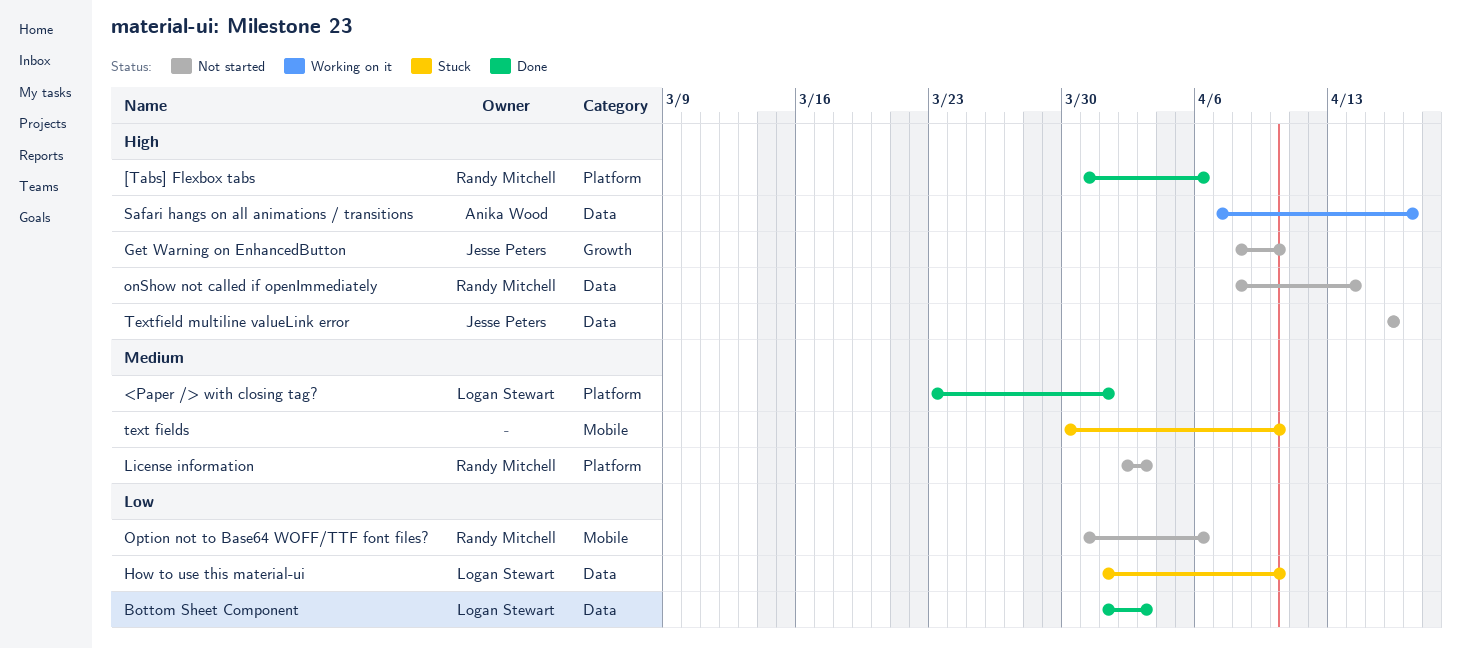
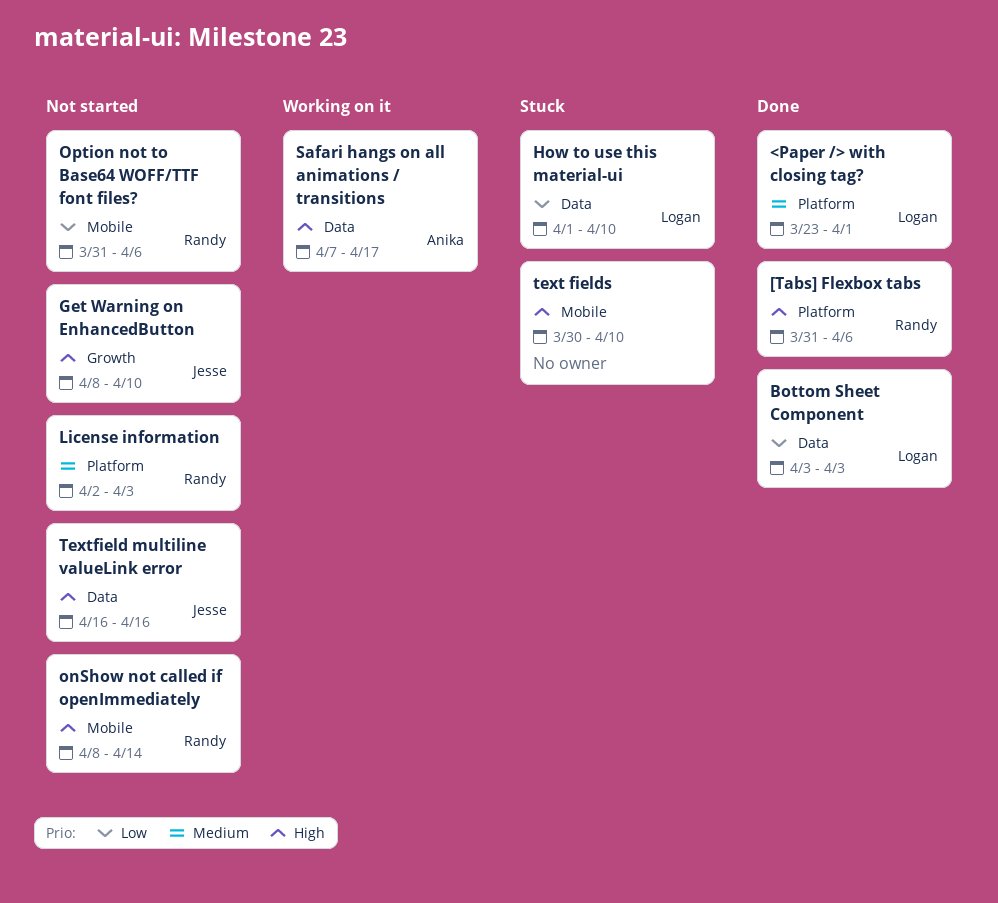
Bottom Sheet Component, start: Apr 1 -> Apr 3
onShow not called if openImmediately, label: Data -> Mobile
text fields, priority: Medium -> High

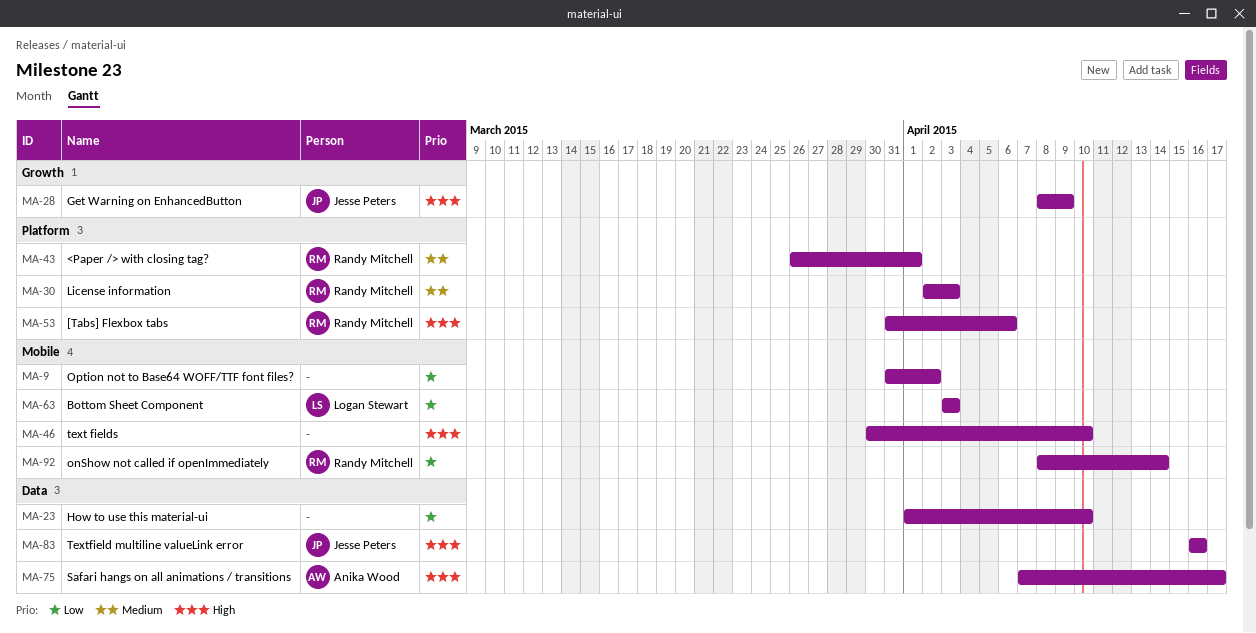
<Paper /> with closing tag?, owner: Logan Stewart -> Randy Mitchell
<Paper /> with closing tag?, start: Mar 23 -> Mar 26
Bottom Sheet Component, label: Data -> Mobile
Get Warning on EnhancedButton, due: Apr 10 -> Apr 9
How to use this material-ui, owner: Logan Stewart -> none
onShow not called if openImmediately, priority: High -> Low
Option not to Base64 WOFF/TTF font files?, owner: Randy Mitchell -> none
Option not to Base64 WOFF/TTF font files?, due: Apr 6 -> Apr 2

